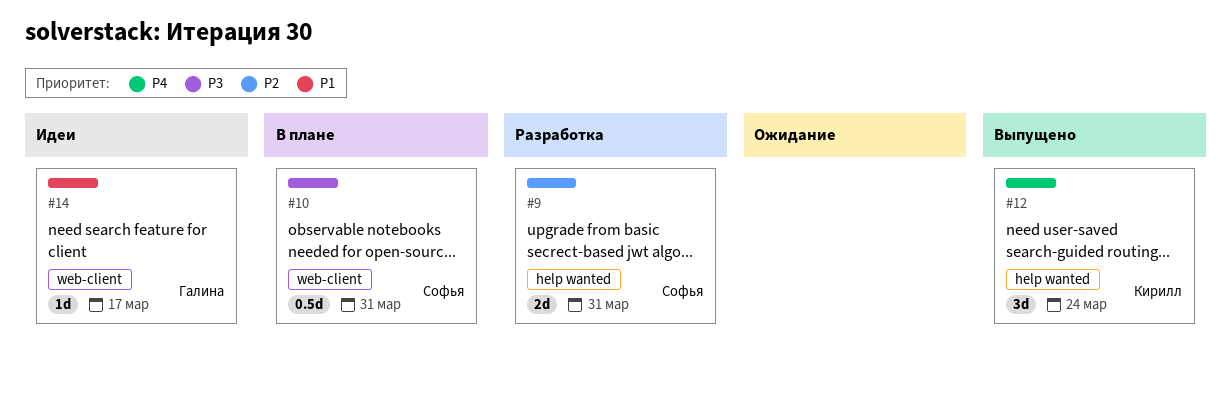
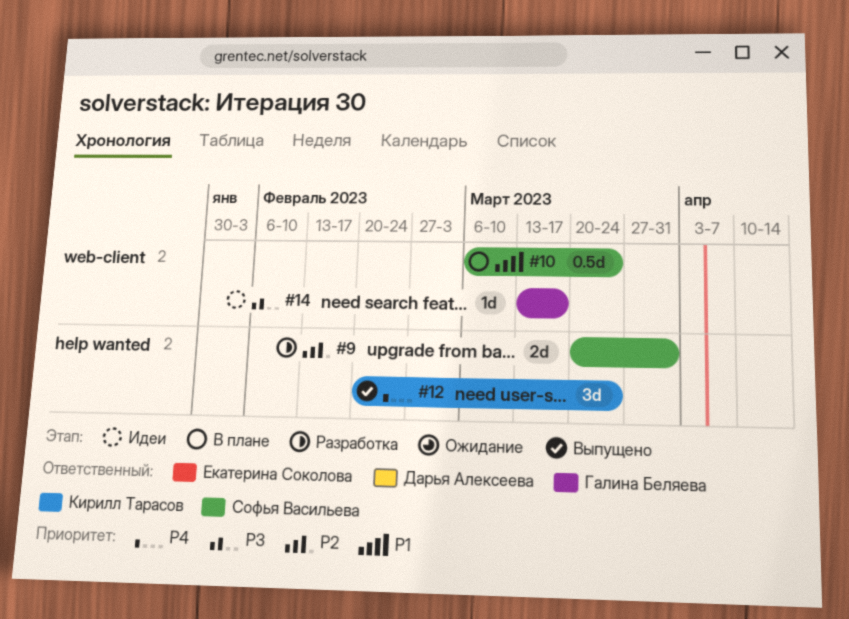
#10, priority: P3 -> P1
#10, due: Mar 31 -> Mar 24
#14, priority: P1 -> P3

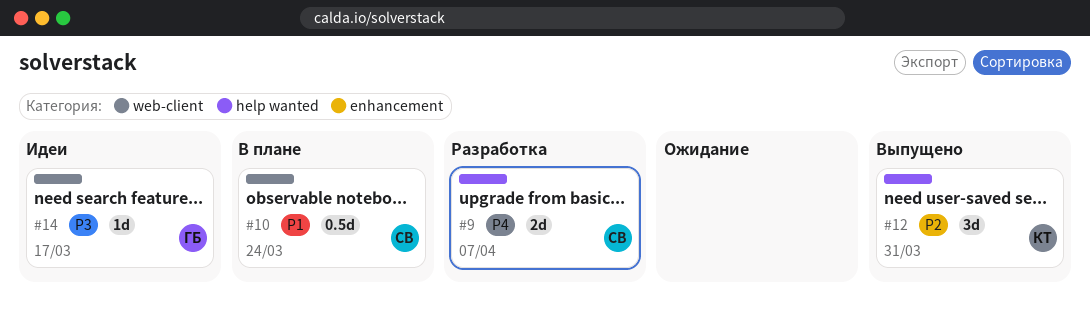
#9, priority: P2 -> P4
#9, due: Mar 31 -> Apr 7
#12, priority: P4 -> P2
#12, due: Mar 24 -> Mar 31

